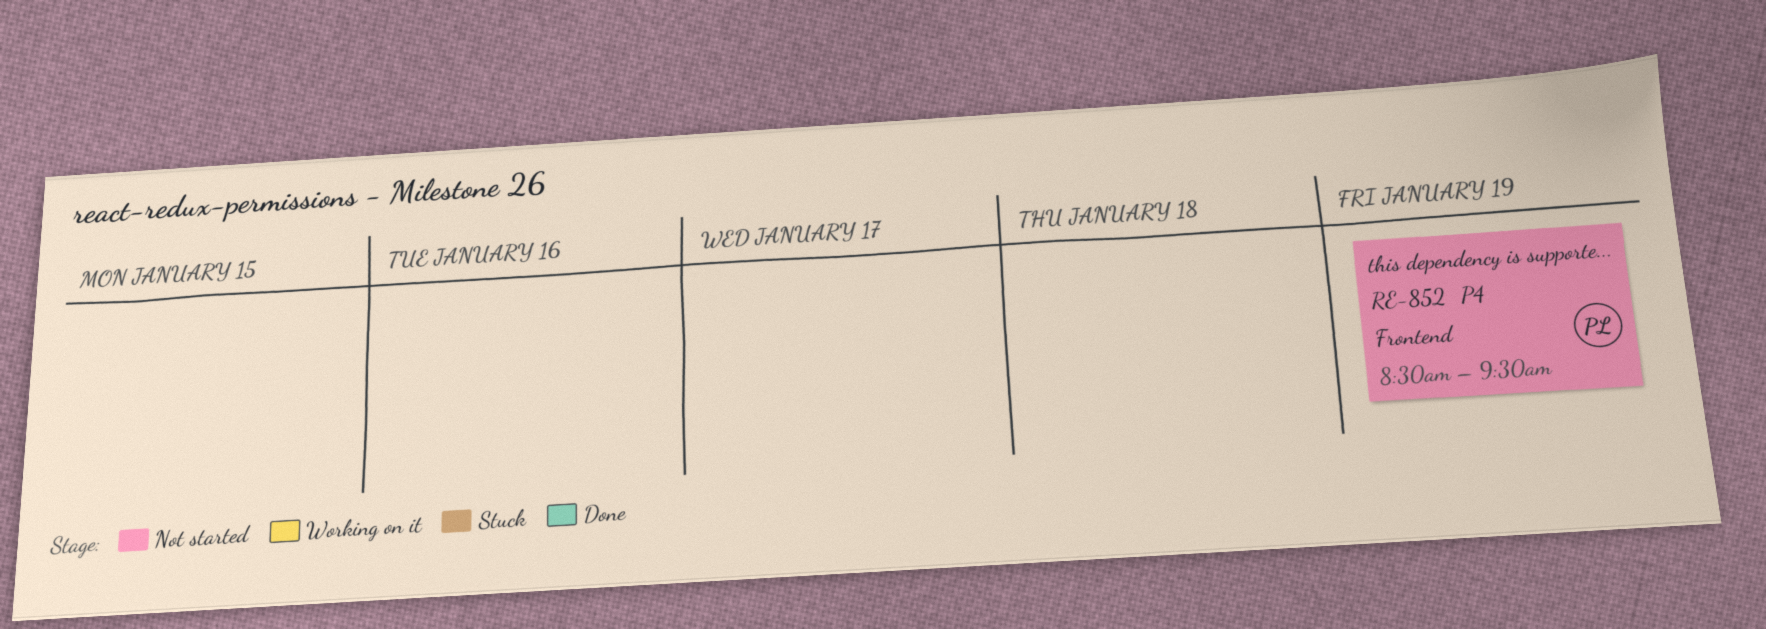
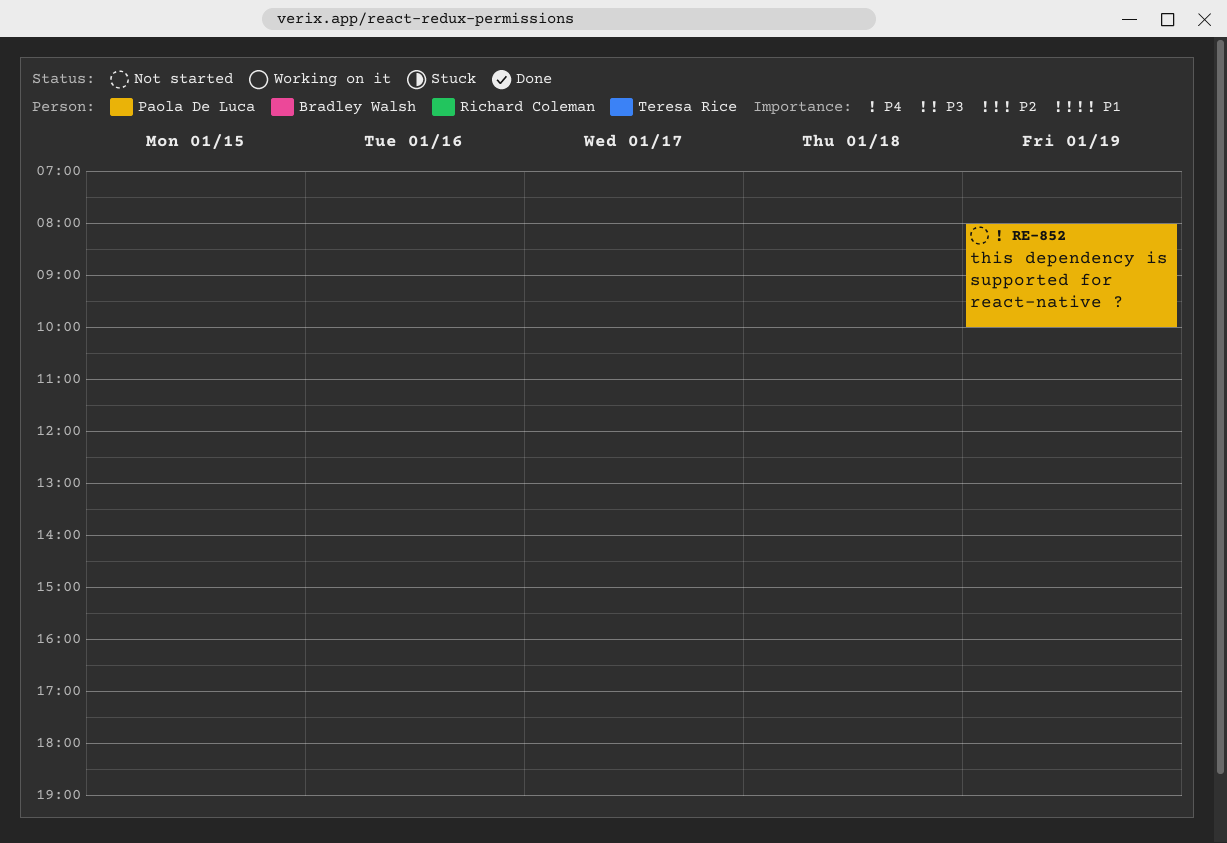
RE-852, begins: 08:30 -> 08:00
RE-852, ends: 09:30 -> 10:00

